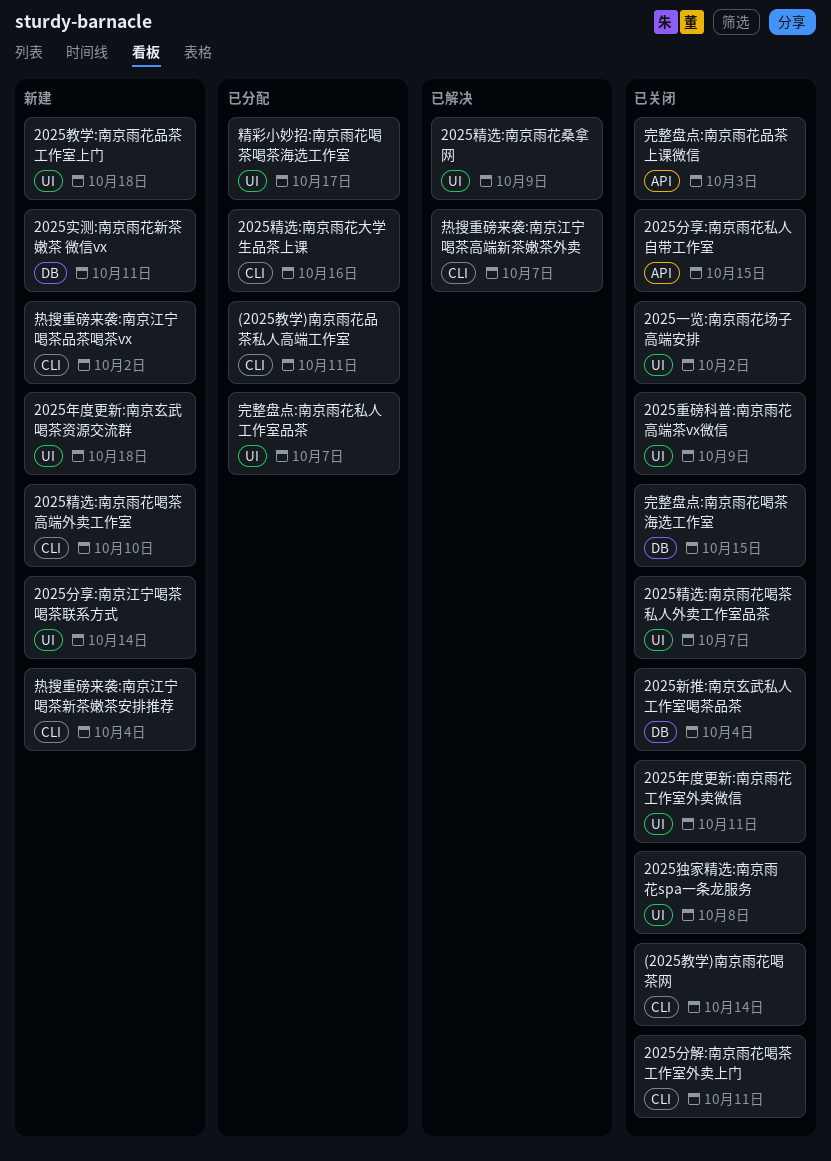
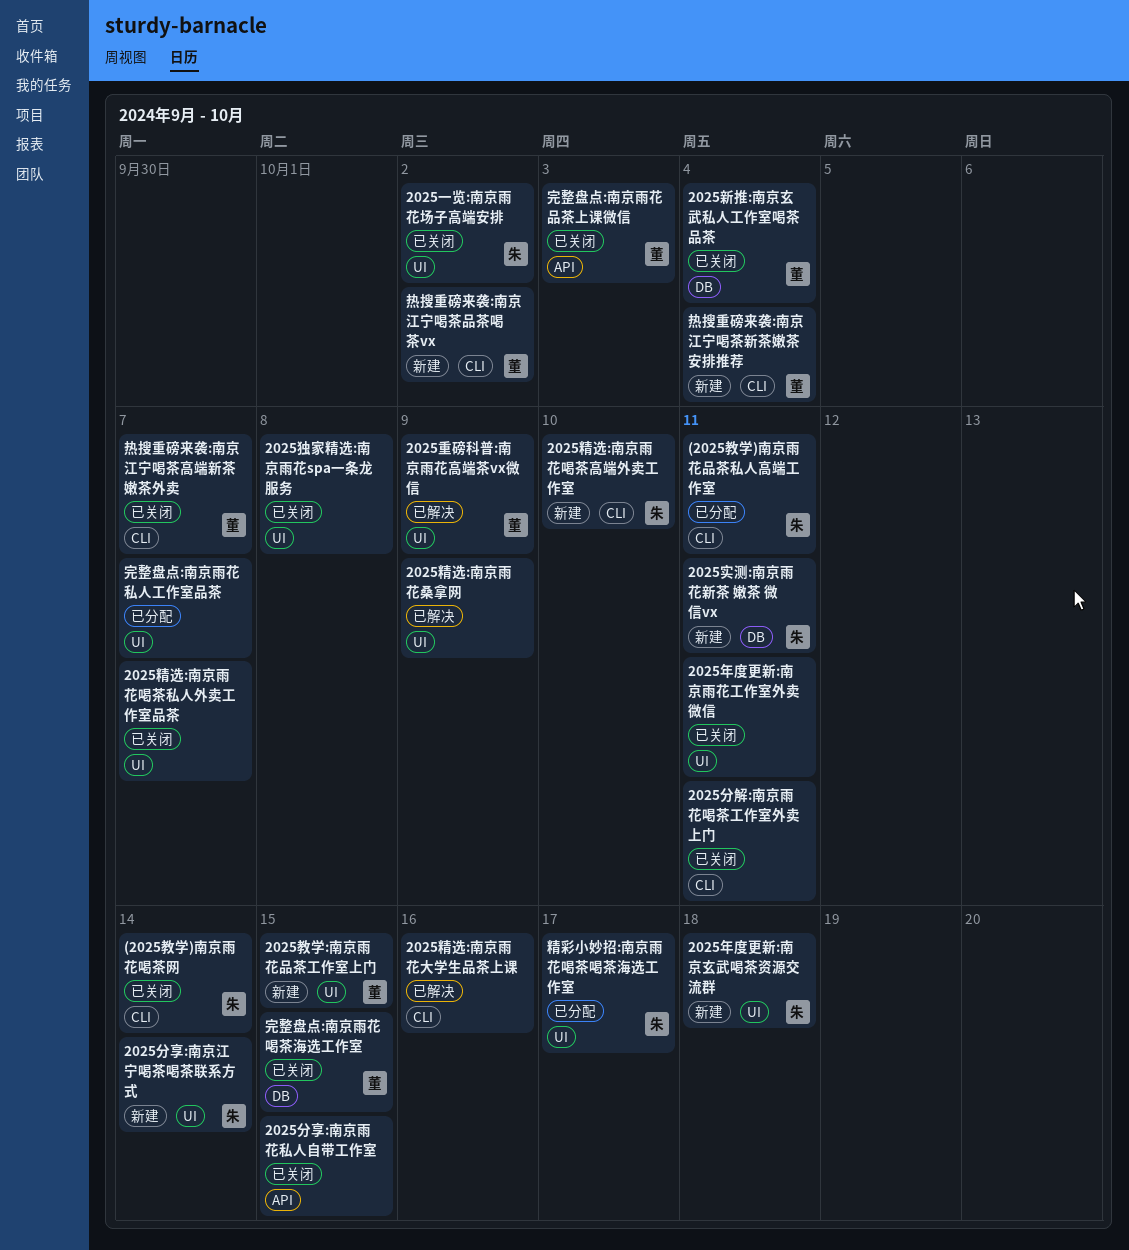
2025教学:南京雨花品茶工作室上门, due: Oct 18 -> Oct 15
2025精选:南京雨花大学生品茶上课, status: 已分配 -> 已解决
2025重磅科普:南京雨花高端茶vx微信, status: 已关闭 -> 已解决
热搜重磅来袭:南京江宁喝茶高端新茶嫩茶外卖, status: 已解决 -> 已关闭

